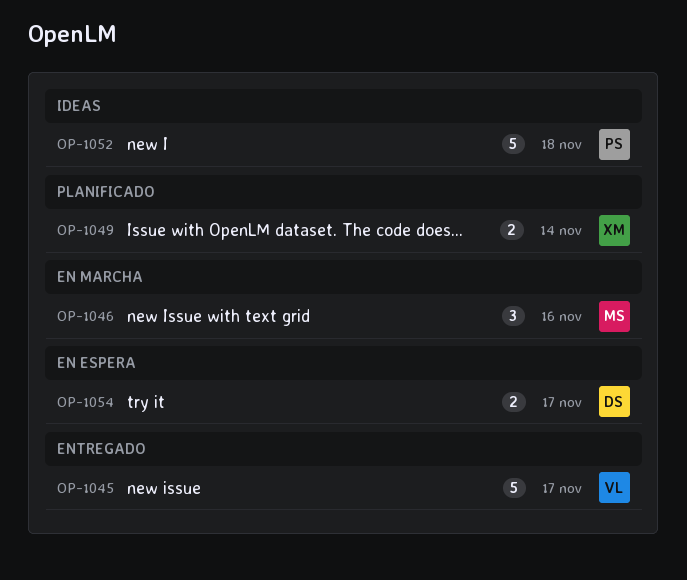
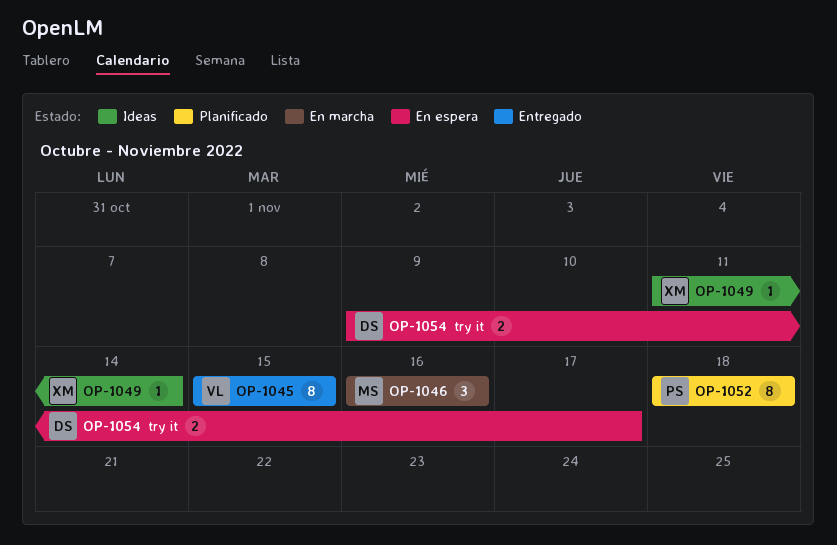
OP-1045, estimate: 5 -> 8
OP-1045, due: Nov 17 -> Nov 15
OP-1049, status: Planificado -> Ideas
OP-1049, estimate: 2 -> 1
OP-1052, status: Ideas -> Planificado
OP-1052, estimate: 5 -> 8

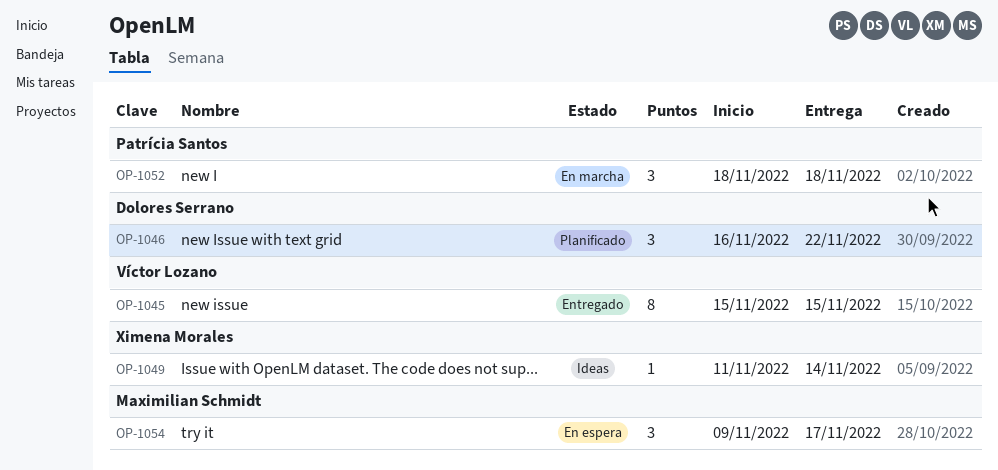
OP-1046, status: En marcha -> Planificado
OP-1046, owner: Maximilian Schmidt -> Dolores Serrano
OP-1046, due: Nov 16 -> Nov 22
OP-1052, status: Planificado -> En marcha
OP-1052, estimate: 8 -> 3
OP-1054, owner: Dolores Serrano -> Maximilian Schmidt
OP-1054, estimate: 2 -> 3

